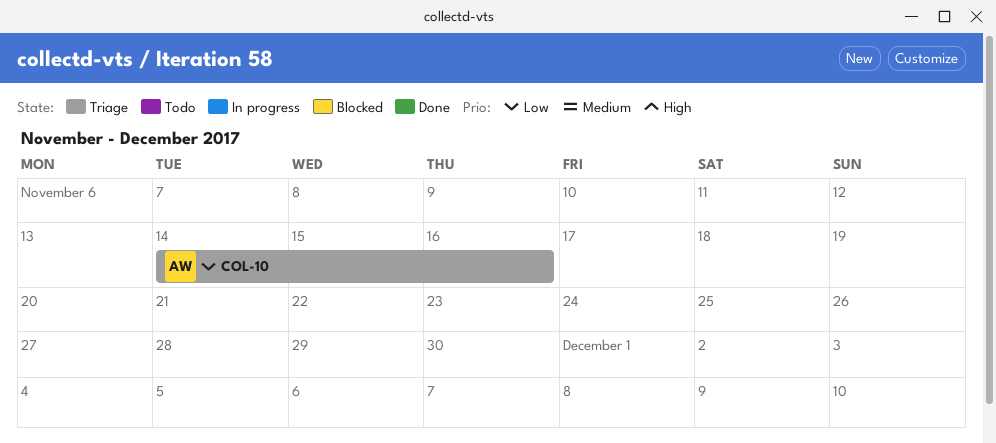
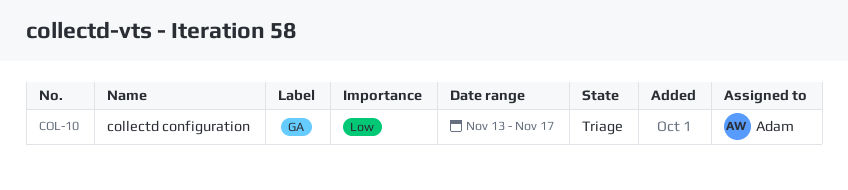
COL-10, start: Nov 14 -> Nov 13
COL-10, due: Nov 16 -> Nov 17

